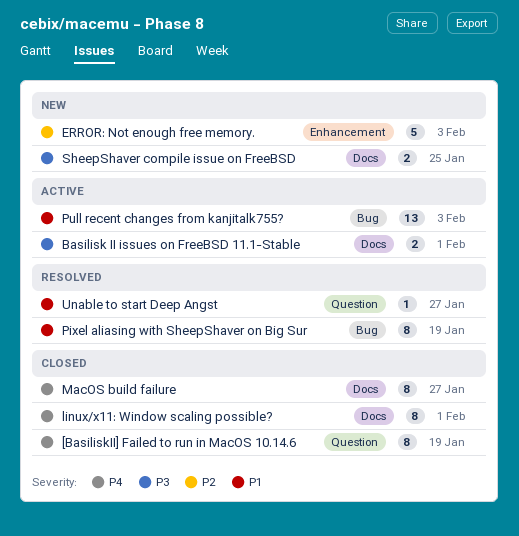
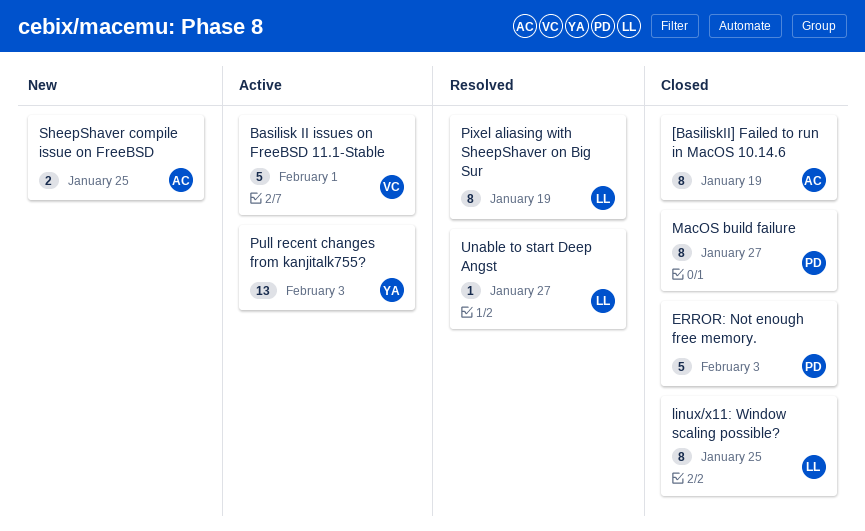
Basilisk II issues on FreeBSD 11.1-Stable, estimate: 2 -> 5
ERROR: Not enough free memory., status: New -> Closed
linux/x11: Window scaling possible?, due: Feb 1 -> Jan 25

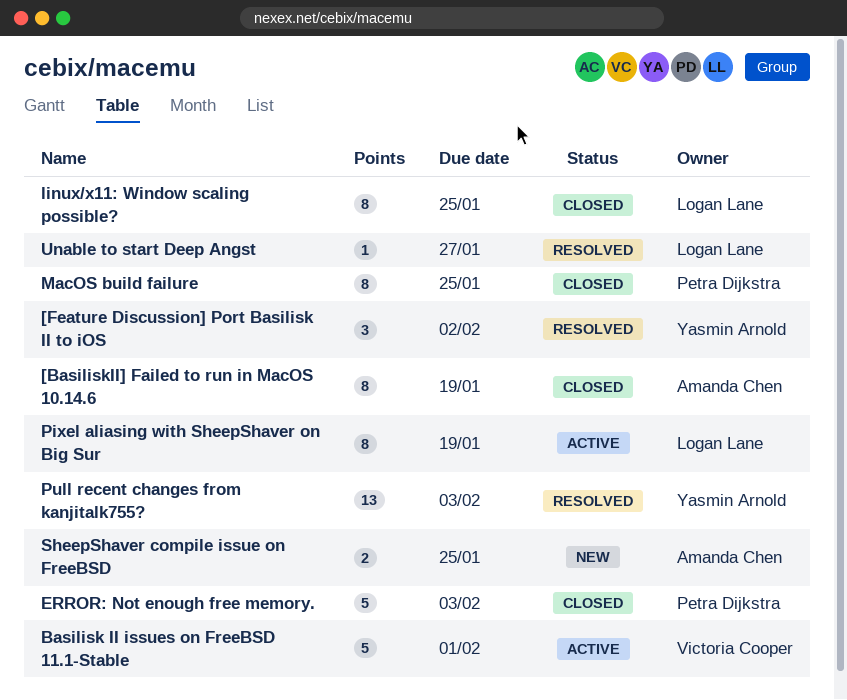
[Feature Discussion] Port Basilisk II to iOS: none -> present
MacOS build failure, due: Jan 27 -> Jan 25
Pixel aliasing with SheepShaver on Big Sur, status: Resolved -> Active
Pull recent changes from kanjitalk755?, status: Active -> Resolved

